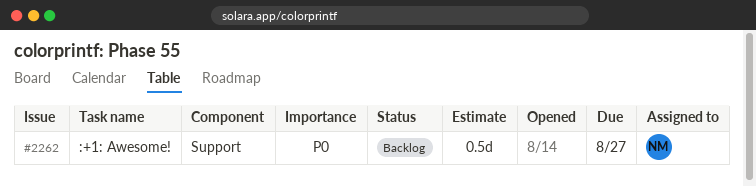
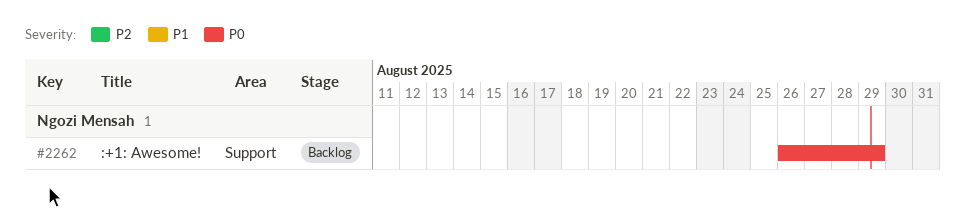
#2262, due: Aug 27 -> Aug 29

